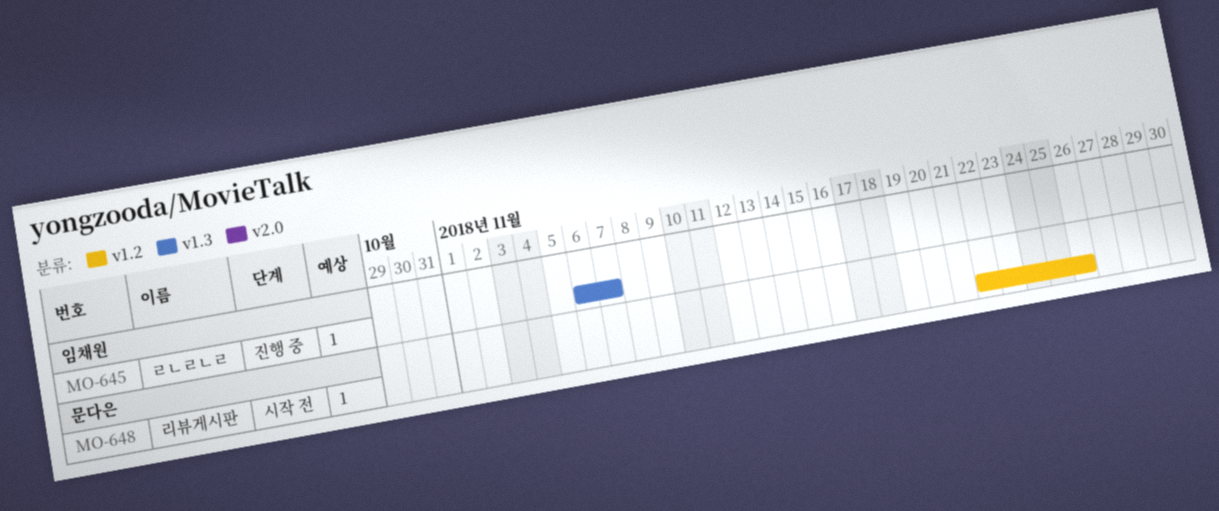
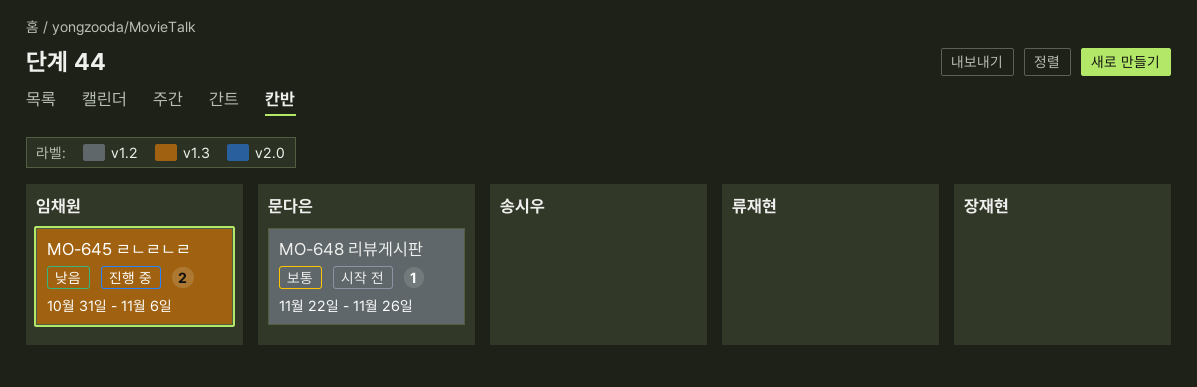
MO-645, estimate: 1 -> 2
MO-645, start: Nov 6 -> Oct 31
MO-645, due: Nov 7 -> Nov 6

